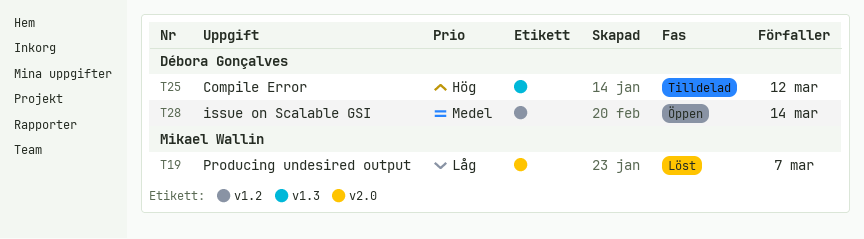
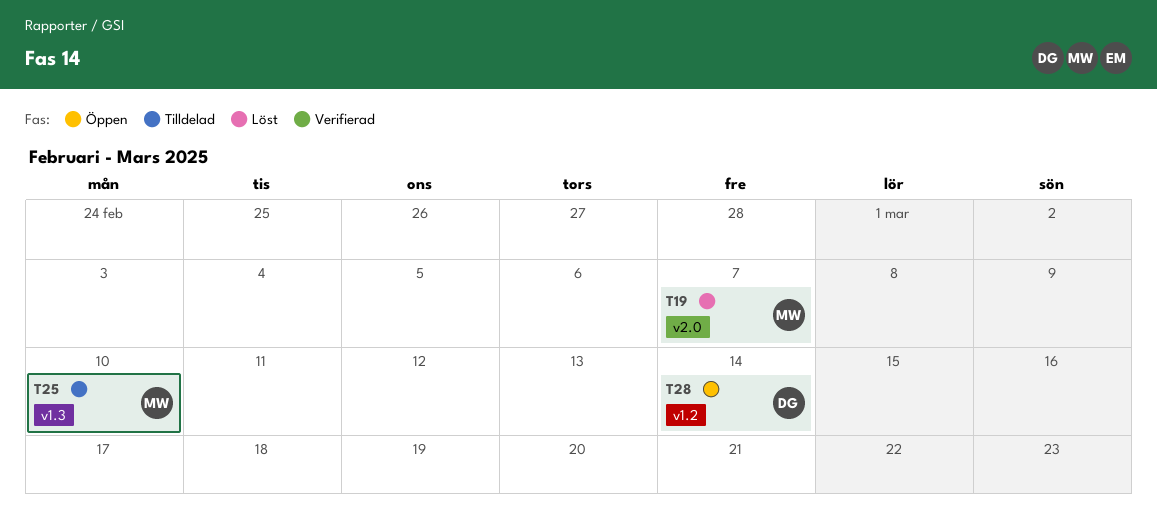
T25, owner: Débora Gonçalves -> Mikael Wallin
T25, due: Mar 12 -> Mar 10

